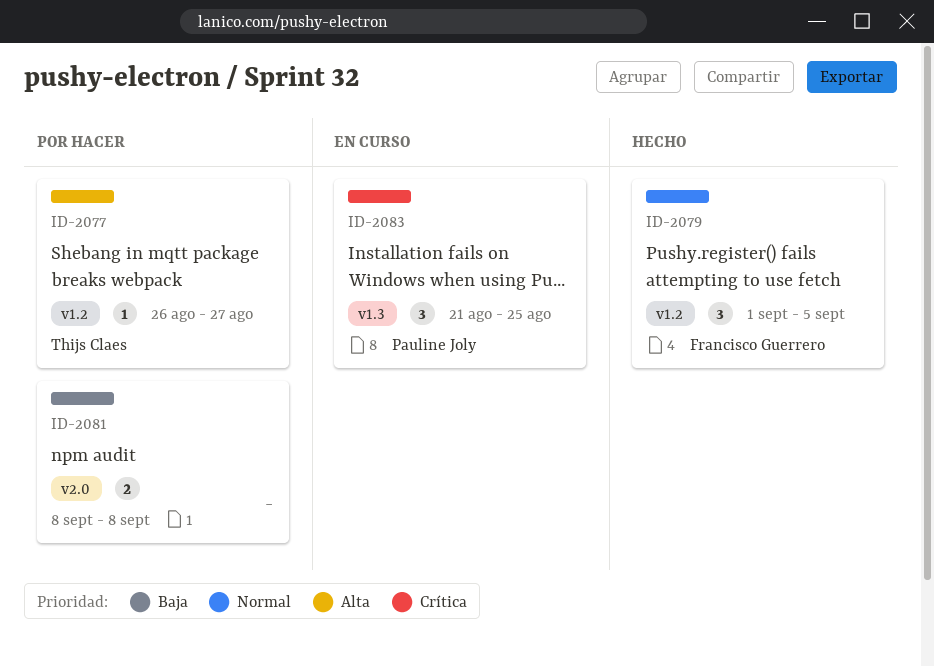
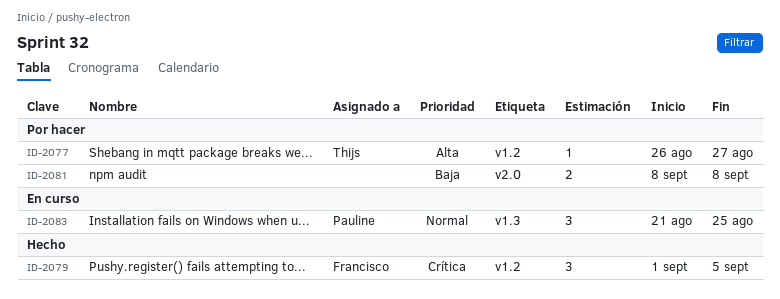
ID-2079, priority: Normal -> Crítica
ID-2083, priority: Crítica -> Normal

